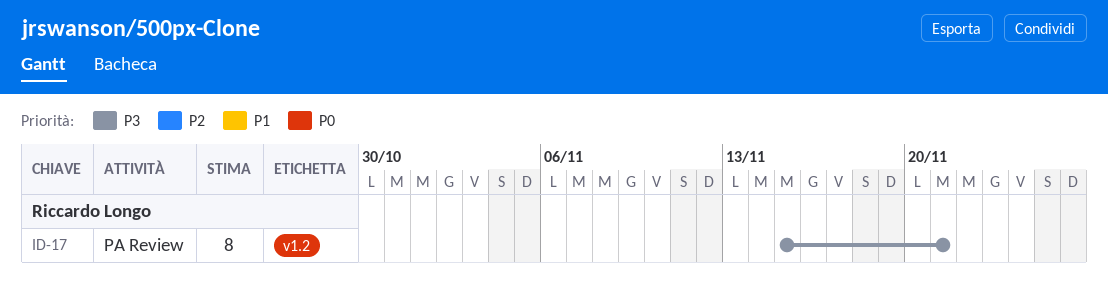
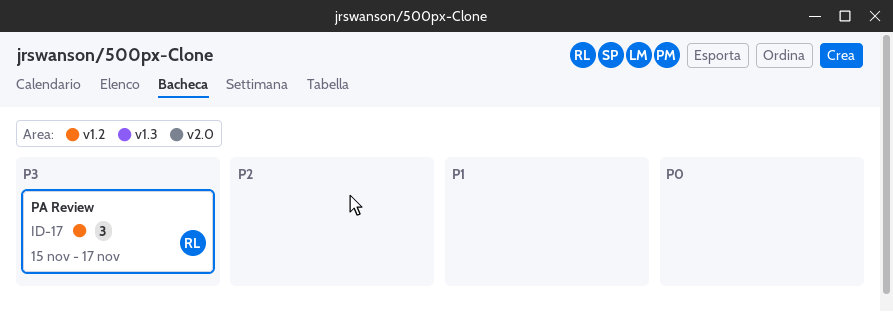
ID-17, estimate: 8 -> 3
ID-17, due: Nov 21 -> Nov 17

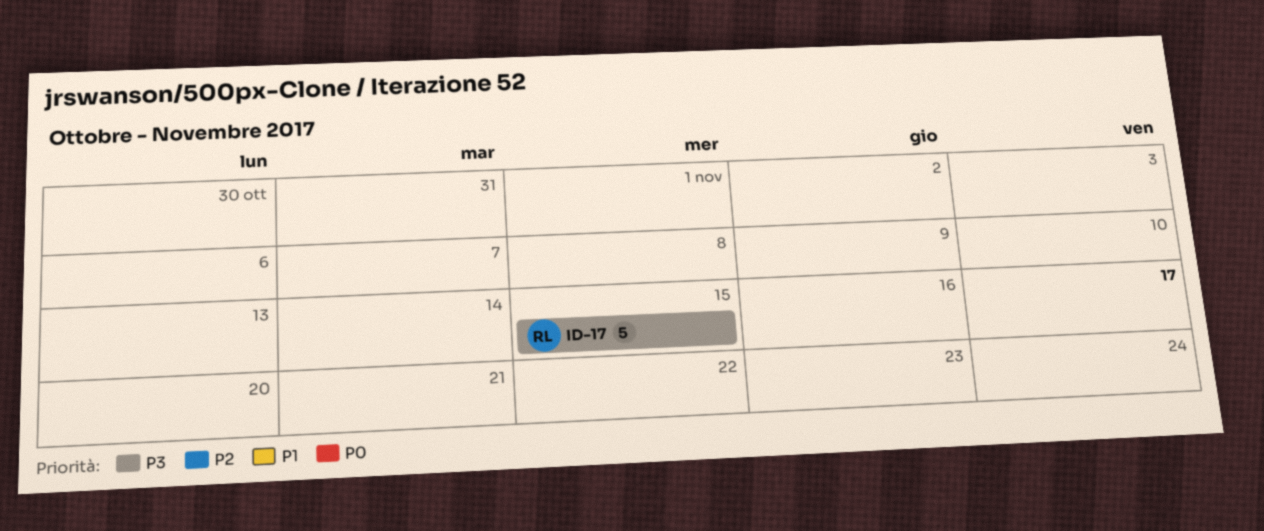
ID-17, estimate: 3 -> 5
ID-17, due: Nov 17 -> Nov 15

